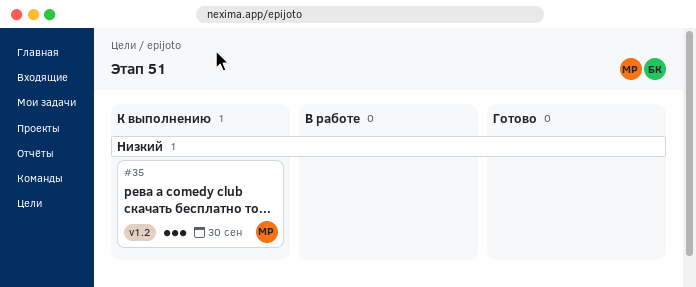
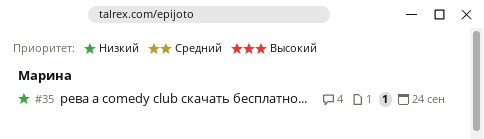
#35, estimate: 3 -> 1
#35, due: Sep 30 -> Sep 24

